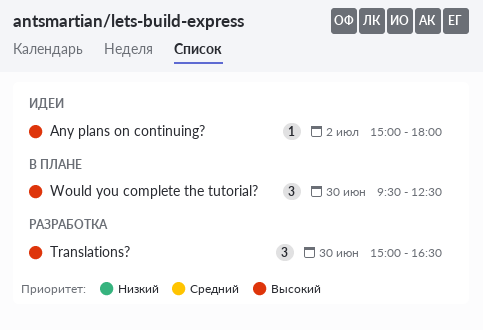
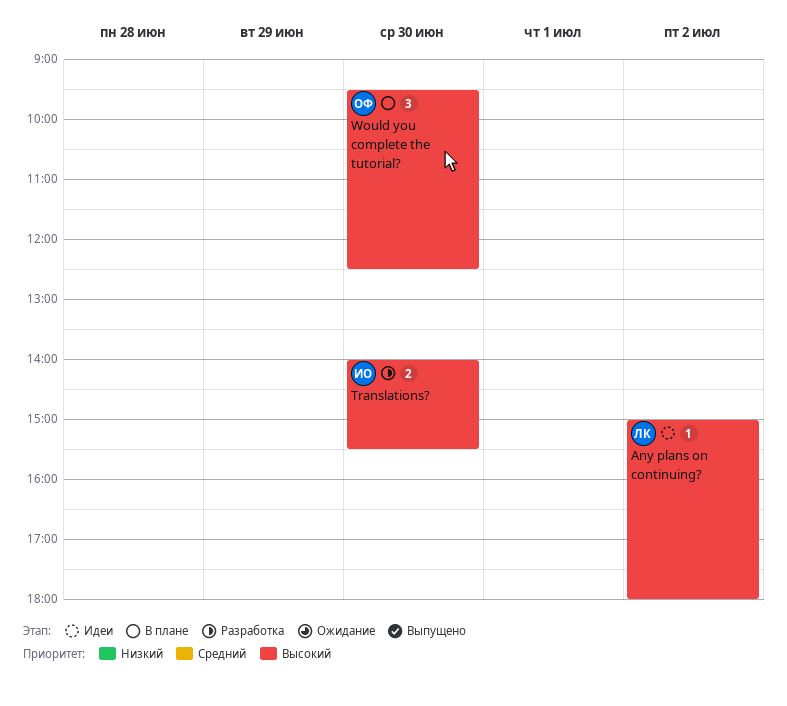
Translations?, estimate: 3 -> 2
Translations?, begins: 15:00 -> 14:00
Translations?, ends: 16:30 -> 15:30

